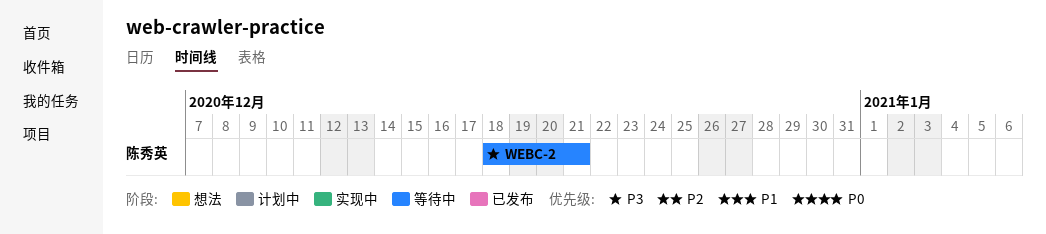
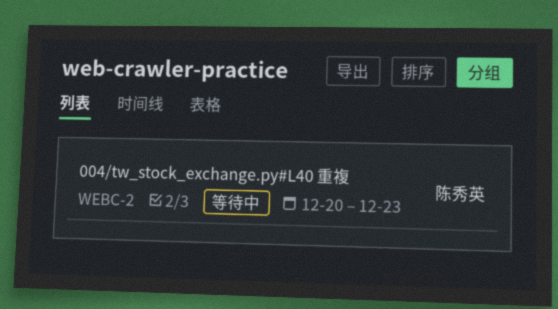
WEBC-2, start: Dec 18 -> Dec 20
WEBC-2, due: Dec 21 -> Dec 23

